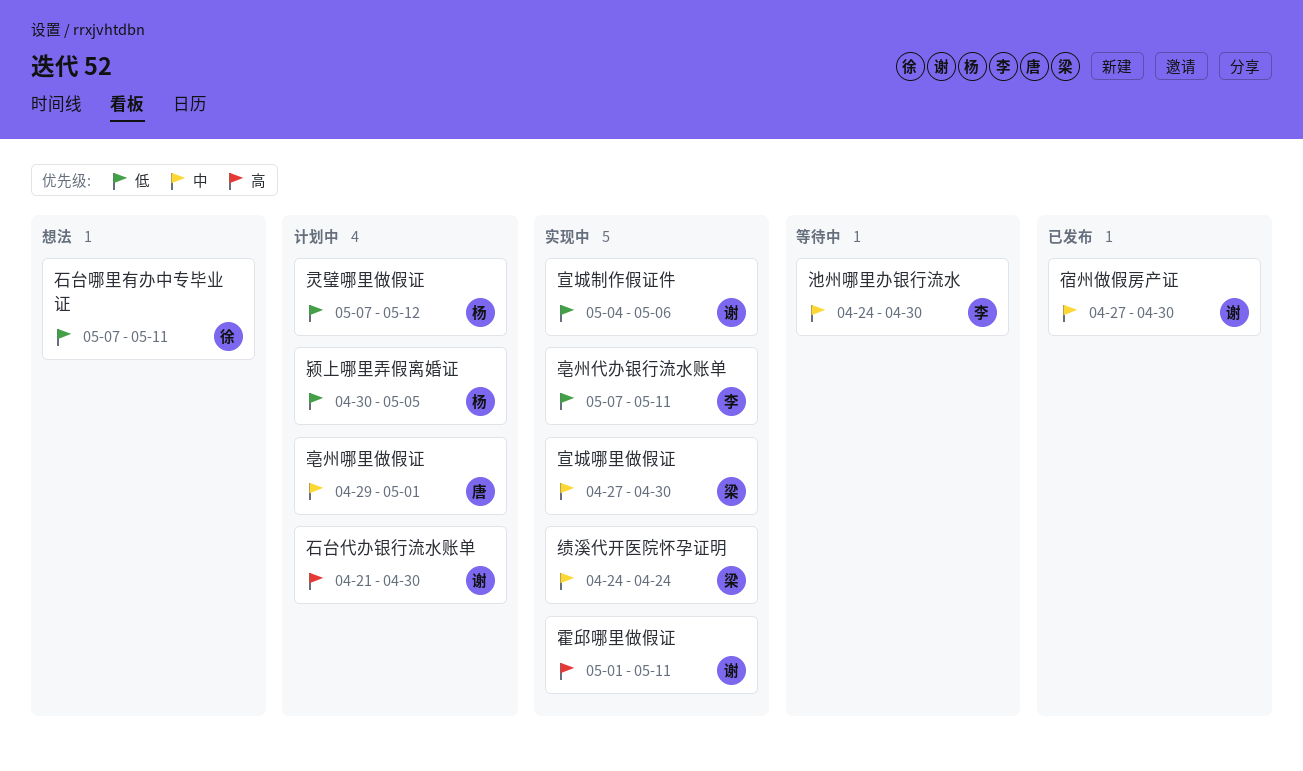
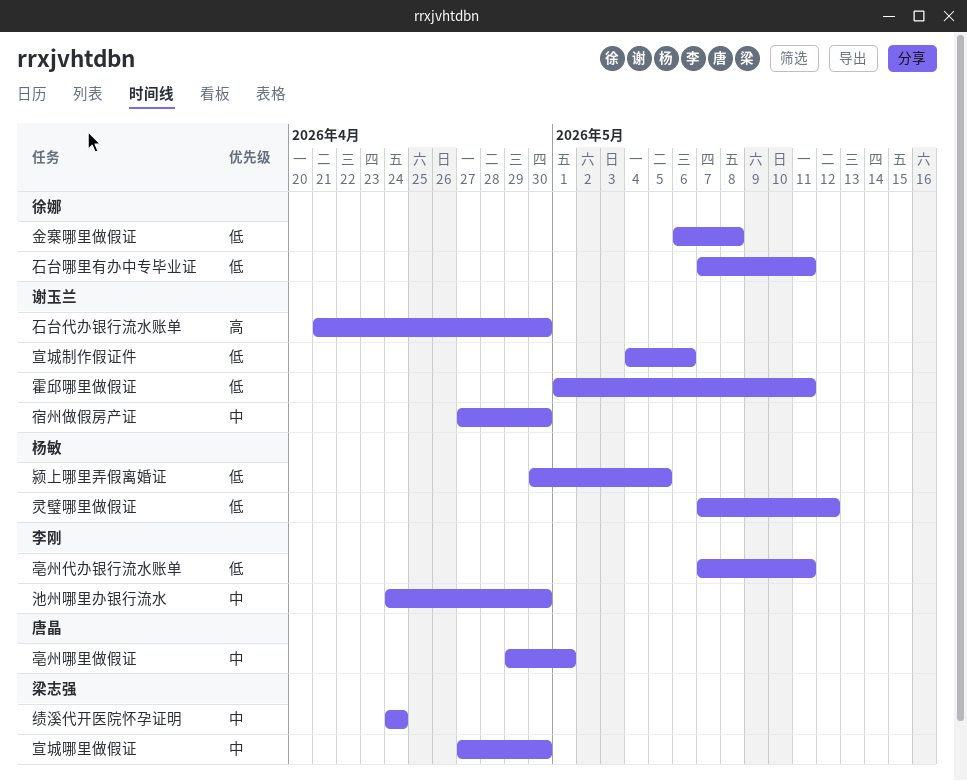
金寨哪里做假证: none -> present
霍邱哪里做假证, priority: 高 -> 低

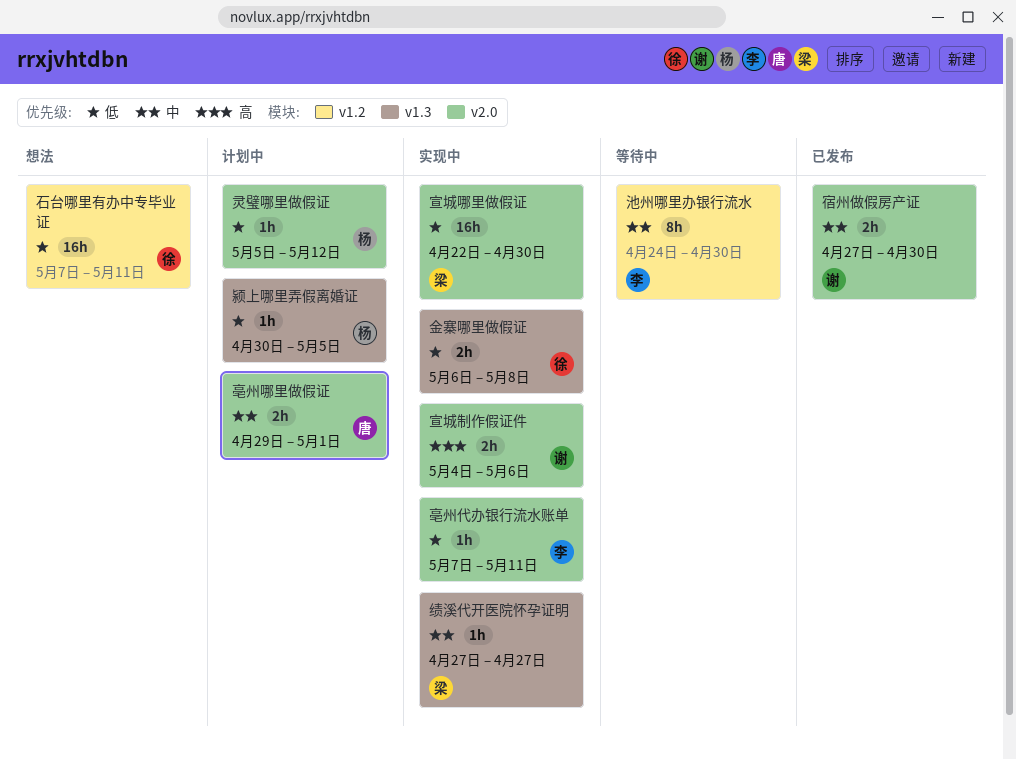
宣城制作假证件, priority: 低 -> 高
宣城哪里做假证, priority: 中 -> 低
宣城哪里做假证, start: Apr 27 -> Apr 22
灵璧哪里做假证, start: May 7 -> May 5
石台代办银行流水账单: present -> none
绩溪代开医院怀孕证明, start: Apr 24 -> Apr 27
绩溪代开医院怀孕证明, due: Apr 24 -> Apr 27
霍邱哪里做假证: present -> none

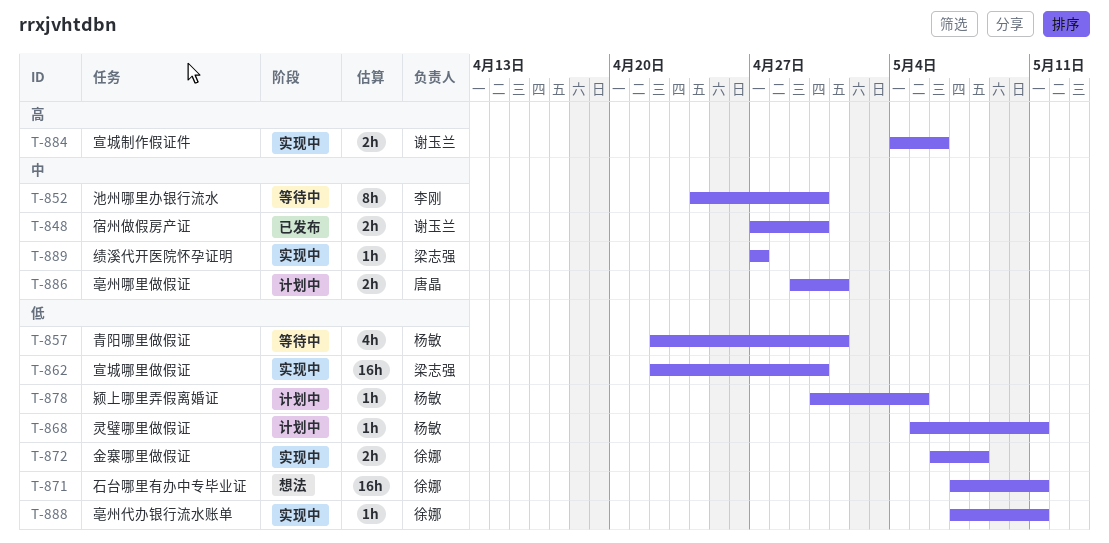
亳州代办银行流水账单, owner: 李刚 -> 徐娜
灵璧哪里做假证, due: May 12 -> May 11
青阳哪里做假证: none -> present

